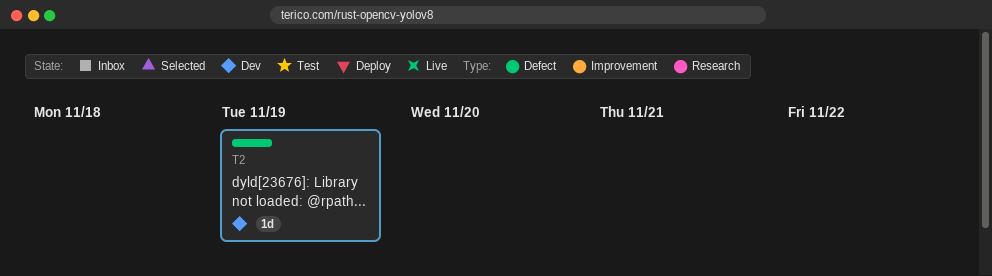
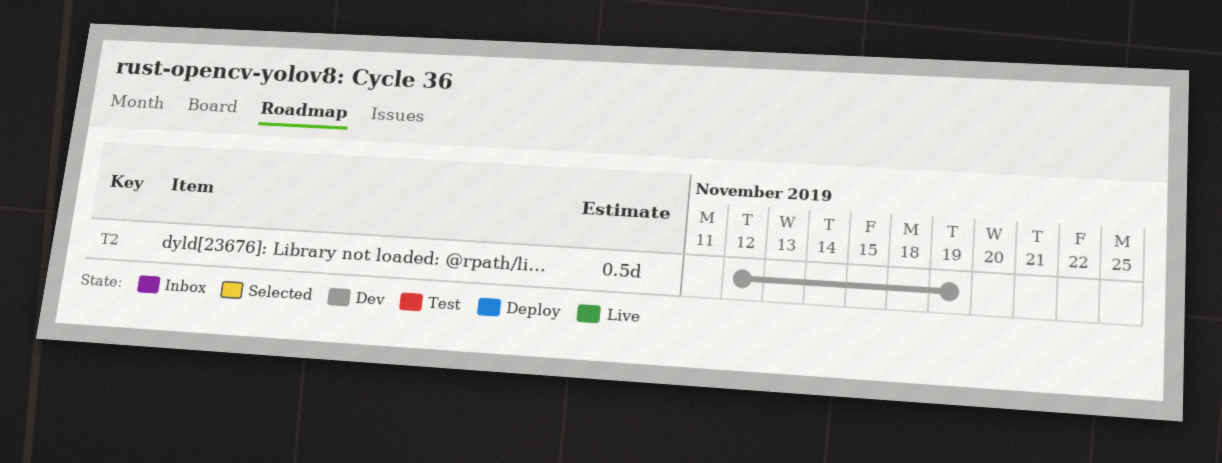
T2, estimate: 1d -> 0.5d

